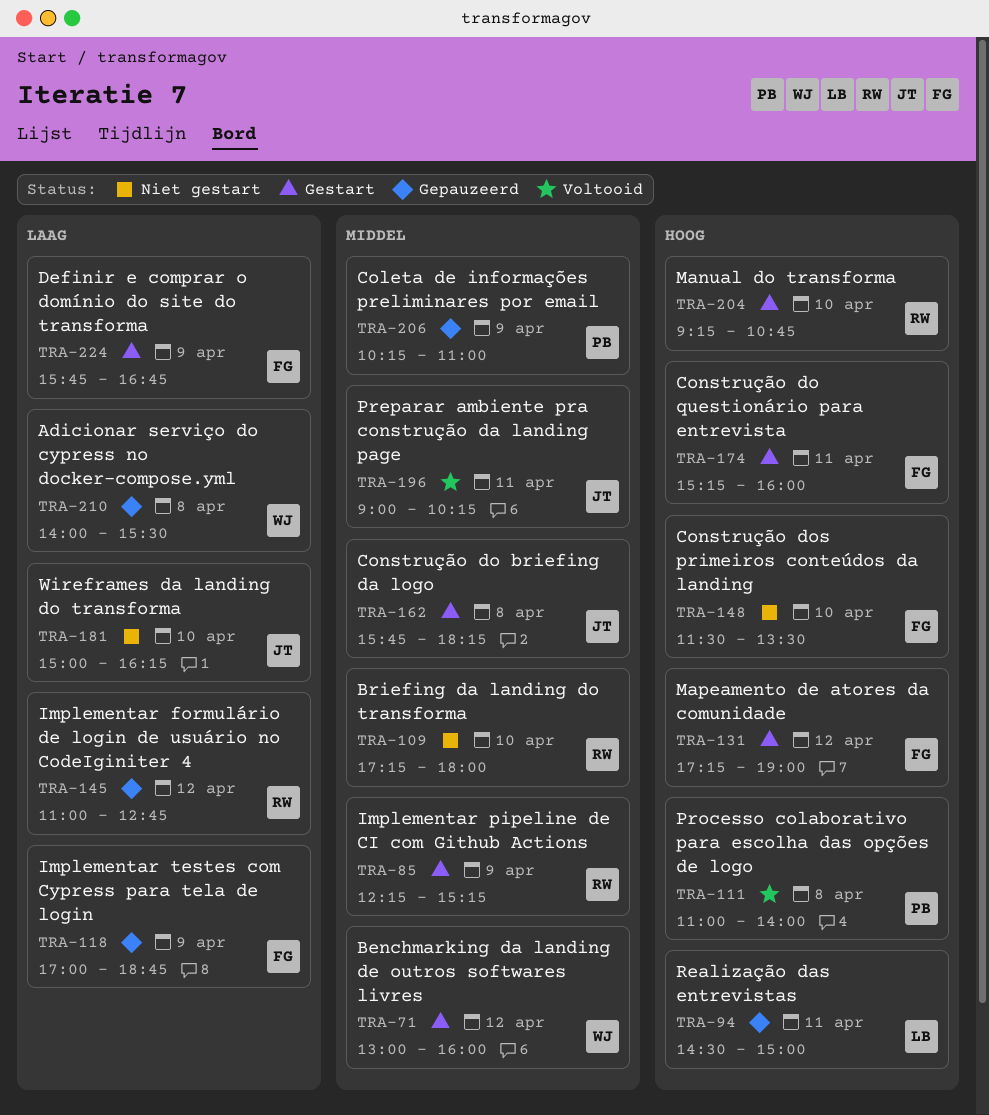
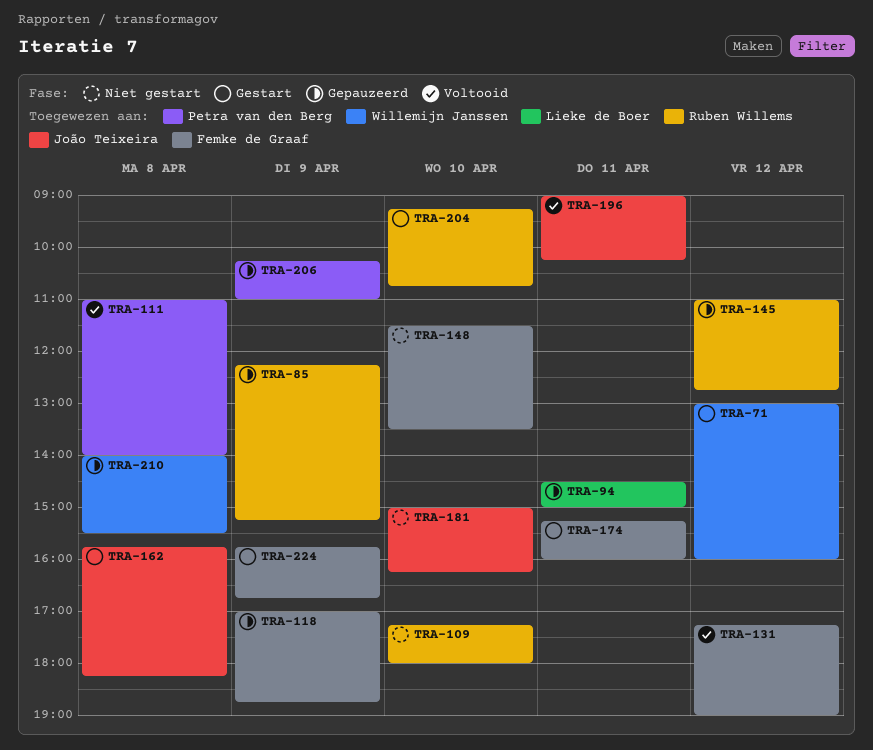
TRA-85, status: Gestart -> Gepauzeerd
TRA-131, status: Gestart -> Voltooid

